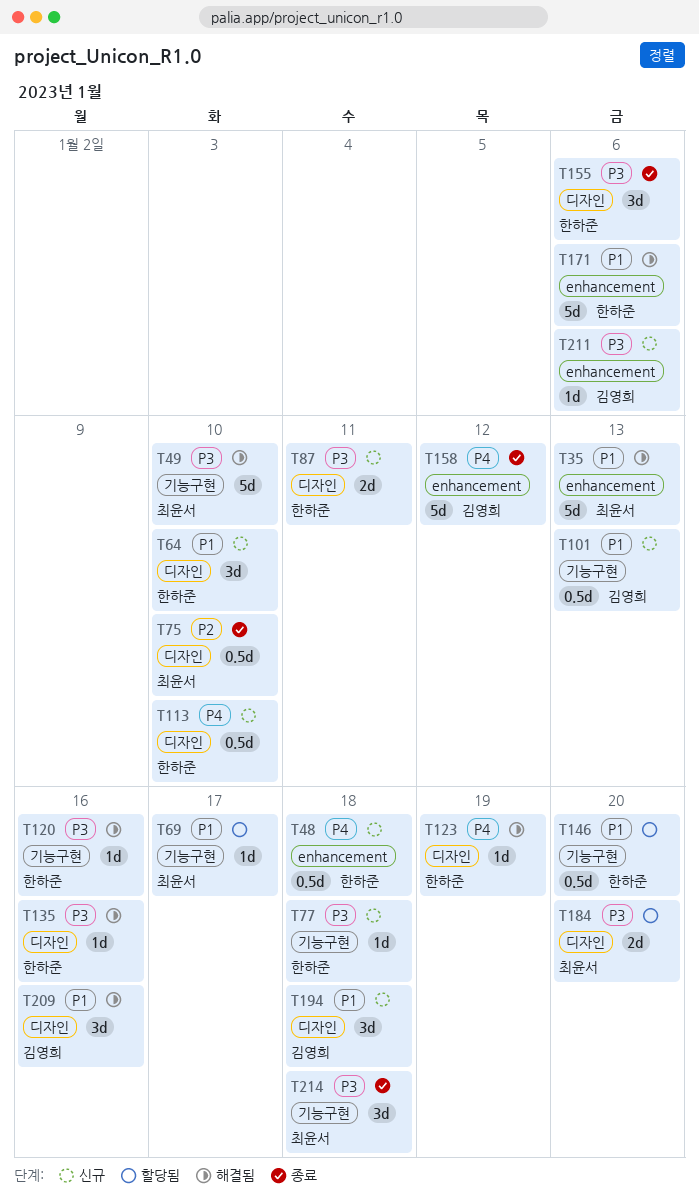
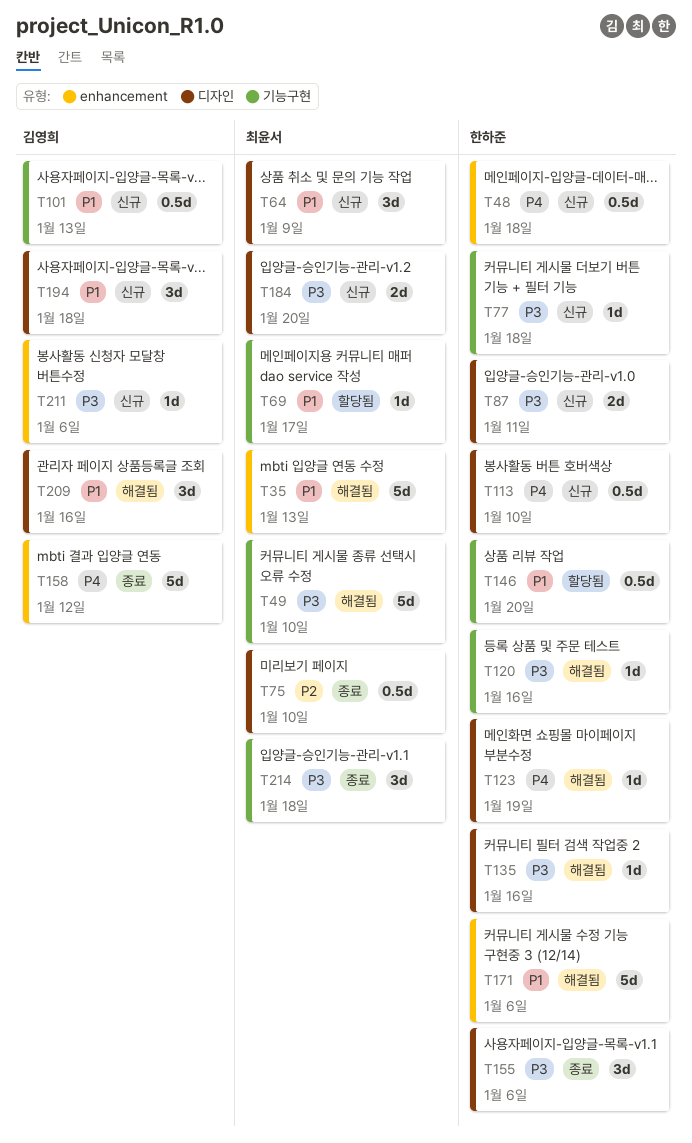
T64, owner: 한하준 -> 최윤서
T64, due: Jan 10 -> Jan 9
T184, status: 할당됨 -> 신규

